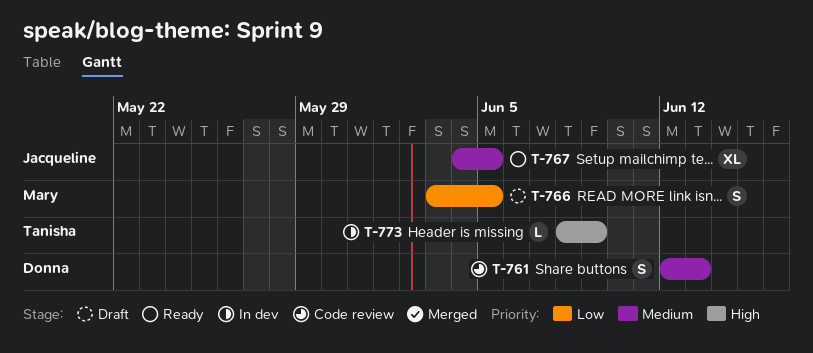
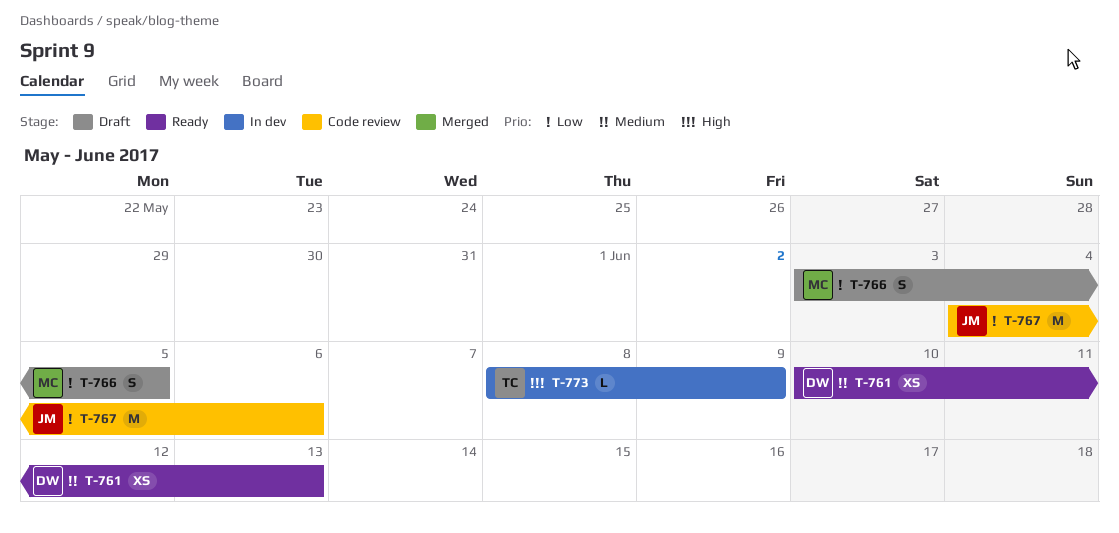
T-761, status: Code review -> Ready
T-761, estimate: S -> XS
T-761, start: Jun 12 -> Jun 10
T-767, status: Ready -> Code review
T-767, priority: Medium -> Low
T-767, estimate: XL -> M
T-767, due: Jun 5 -> Jun 6

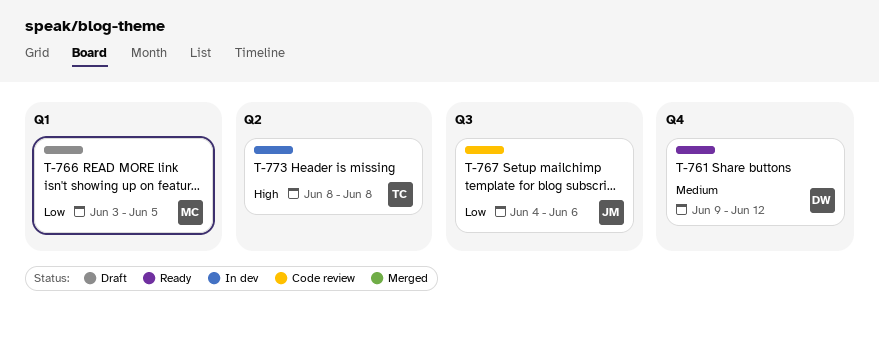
T-761, start: Jun 10 -> Jun 9
T-761, due: Jun 13 -> Jun 12
T-773, due: Jun 9 -> Jun 8

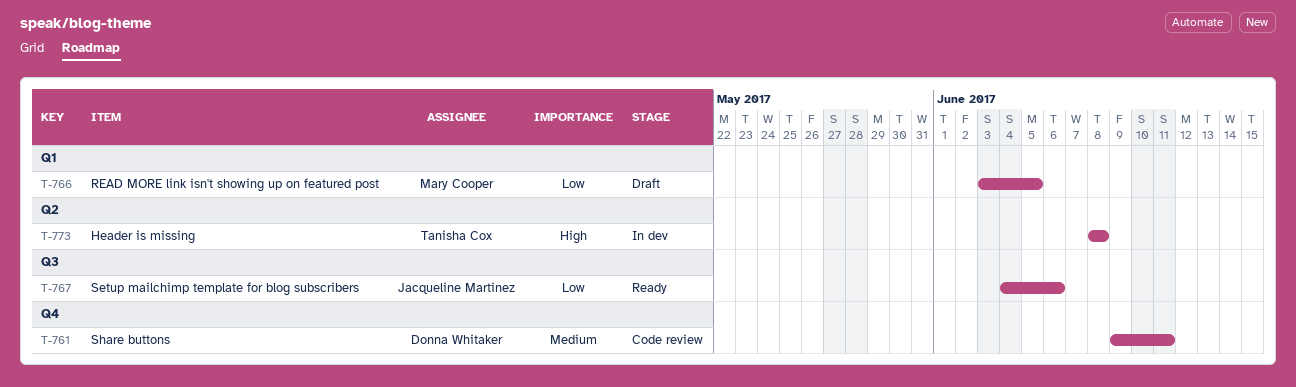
T-761, status: Ready -> Code review
T-761, due: Jun 12 -> Jun 11
T-767, status: Code review -> Ready

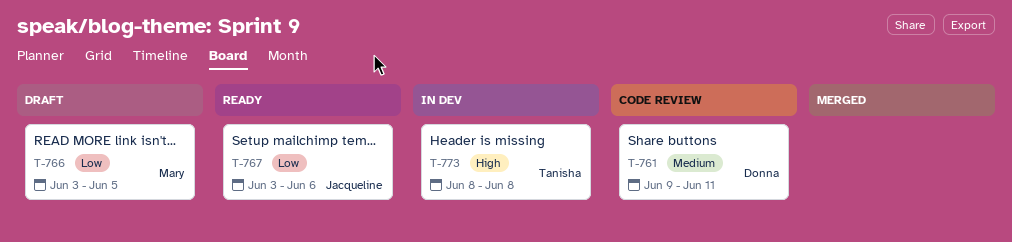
T-767, start: Jun 4 -> Jun 3

